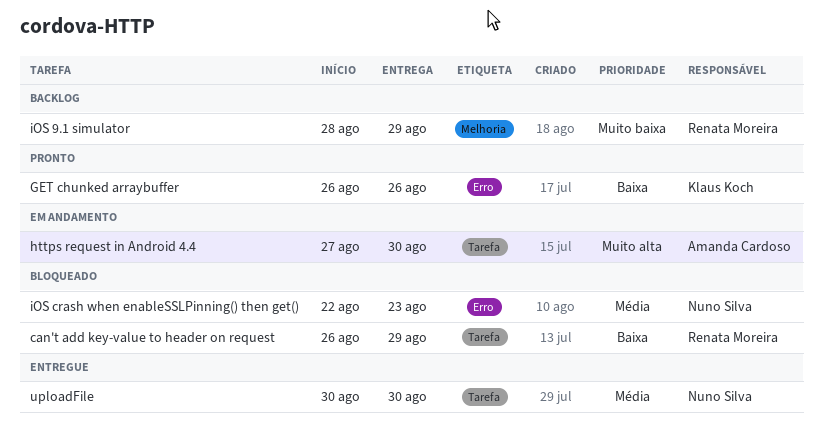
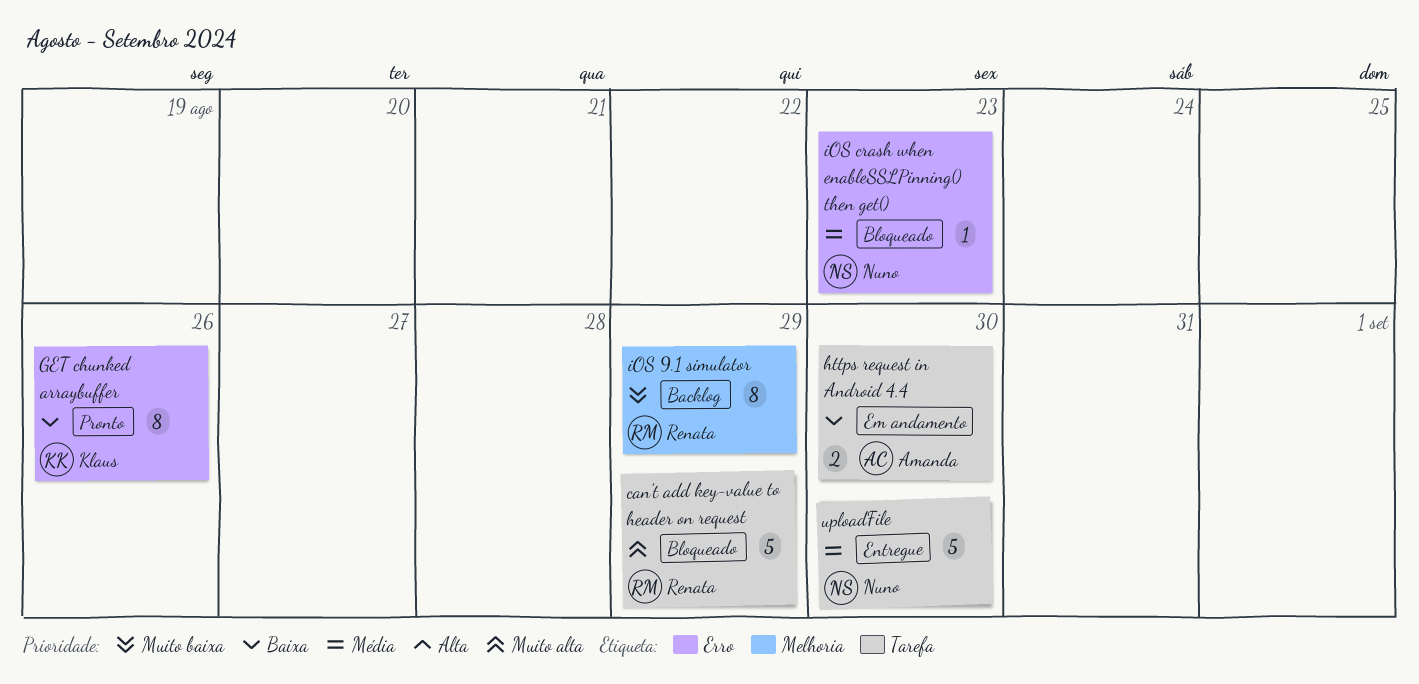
can't add key-value to header on request, priority: Baixa -> Muito alta
https request in Android 4.4, priority: Muito alta -> Baixa

